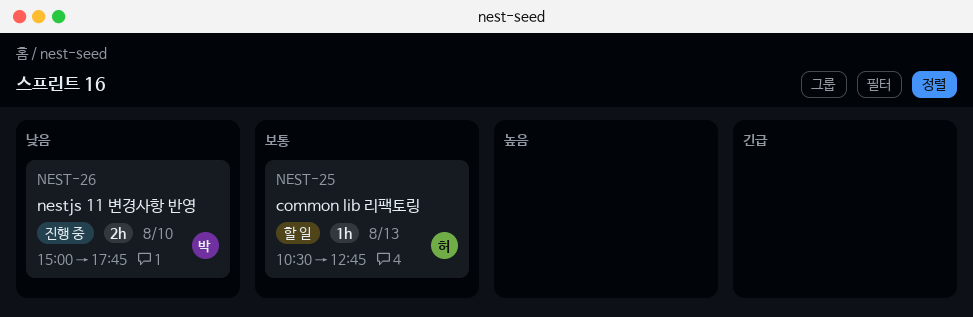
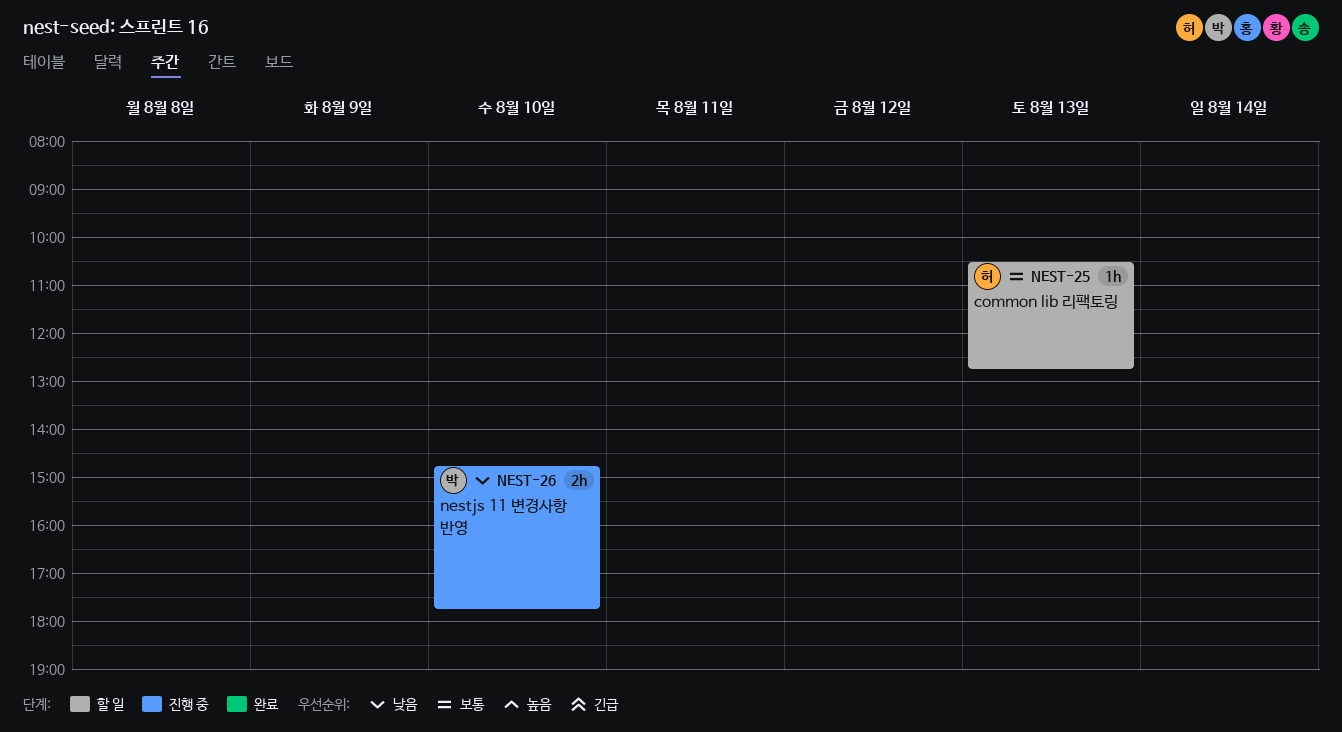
NEST-26, begins: 15:00 -> 14:45

